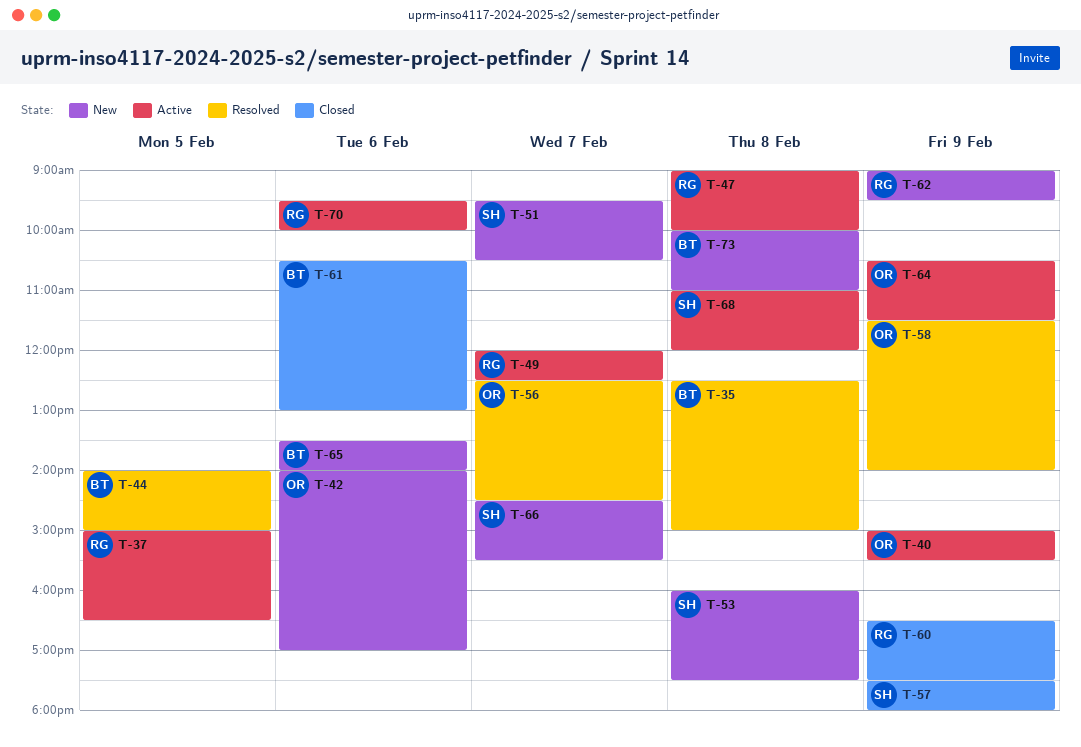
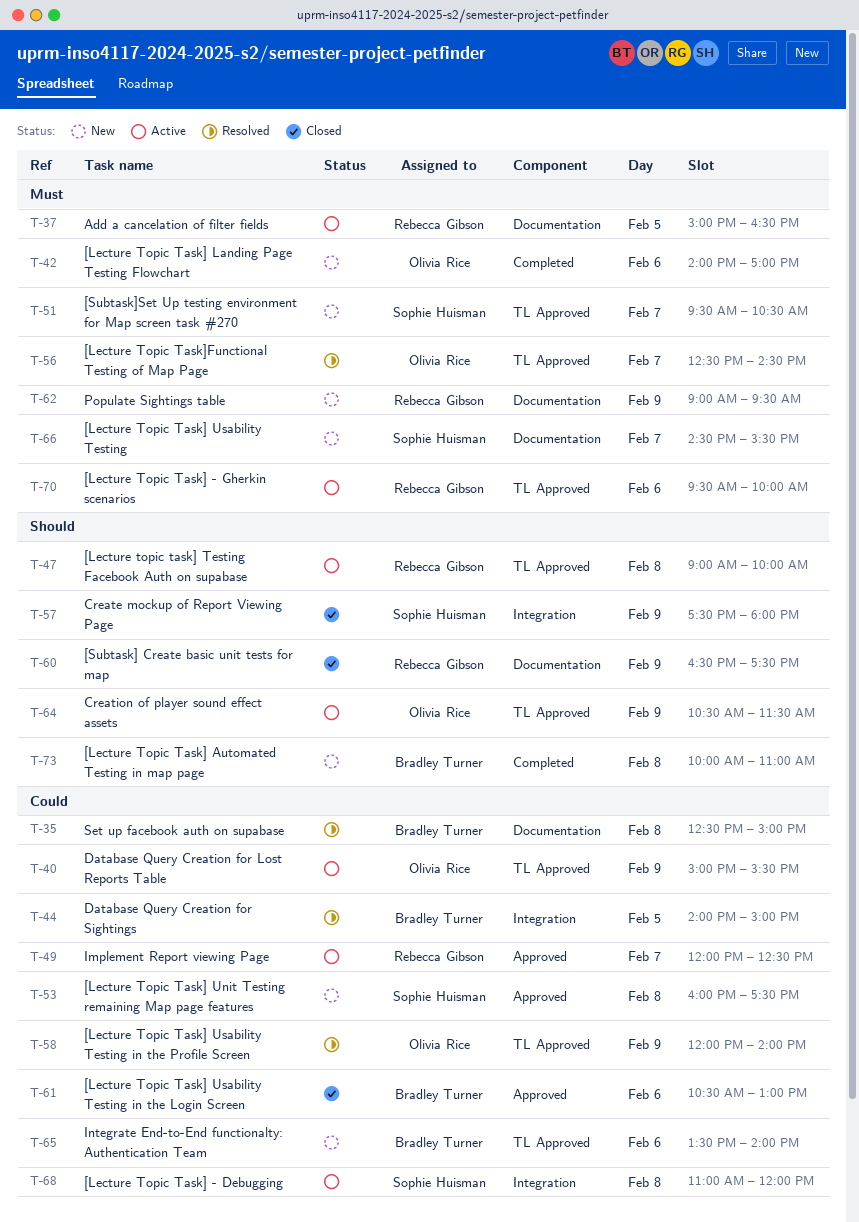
T-58, begins: 11:30 -> 12:00

